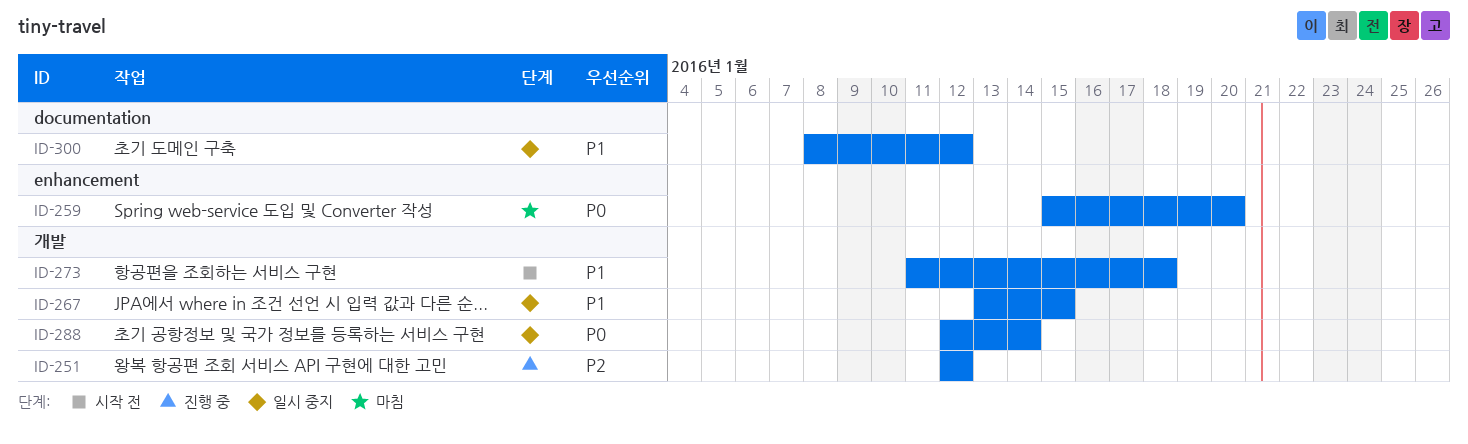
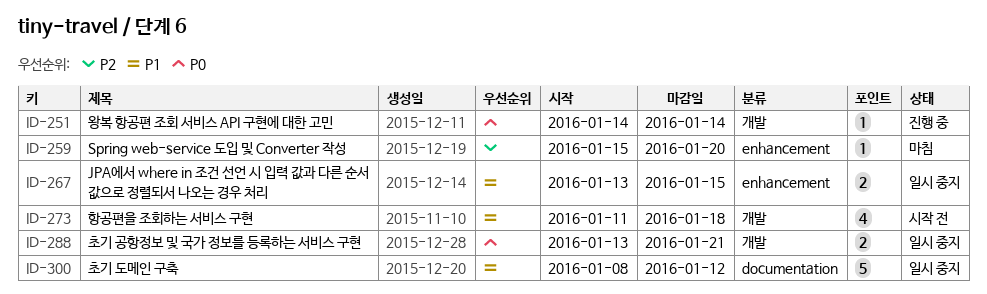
ID-251, priority: P2 -> P0
ID-251, start: Jan 12 -> Jan 14
ID-251, due: Jan 12 -> Jan 14
ID-259, priority: P0 -> P2
ID-267, label: 개발 -> enhancement
ID-288, start: Jan 12 -> Jan 13
ID-288, due: Jan 14 -> Jan 21

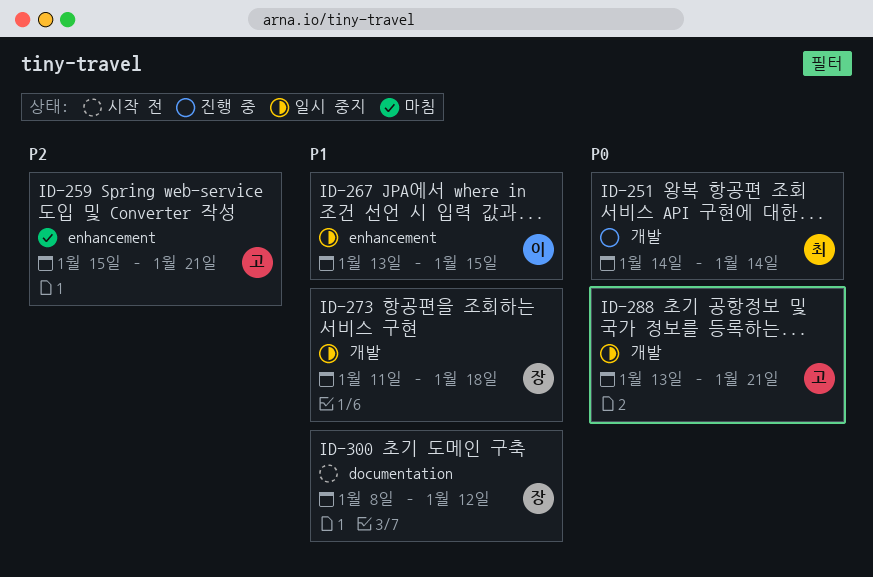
ID-259, due: Jan 20 -> Jan 21
ID-273, status: 시작 전 -> 일시 중지
ID-300, status: 일시 중지 -> 시작 전

